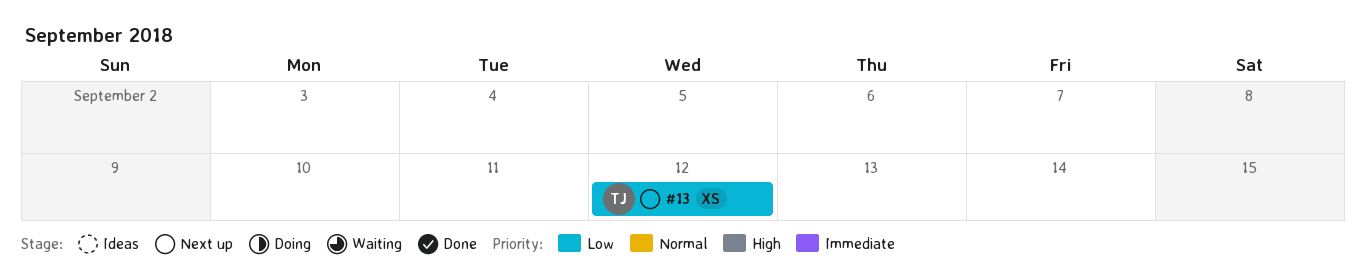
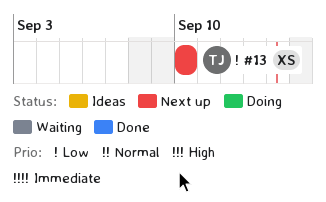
#13, start: Sep 12 -> Sep 10
#13, due: Sep 12 -> Sep 10

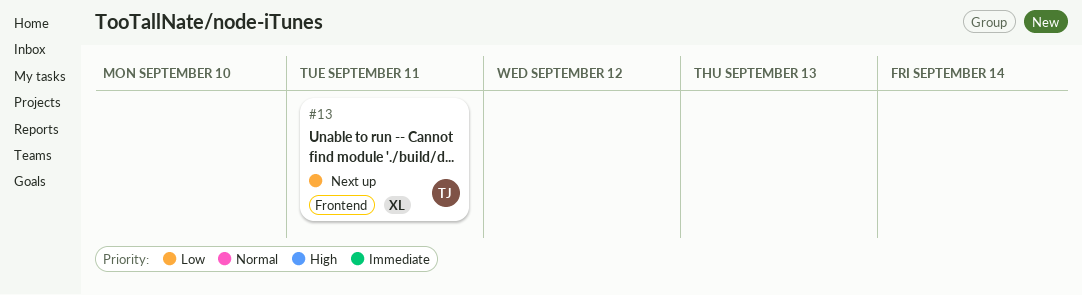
#13, estimate: XS -> XL
#13, due: Sep 10 -> Sep 11

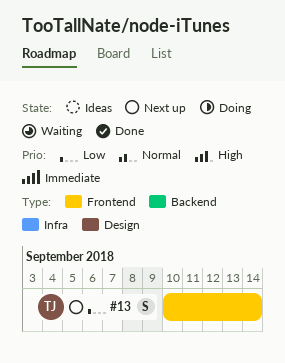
#13, estimate: XL -> S
#13, due: Sep 11 -> Sep 14

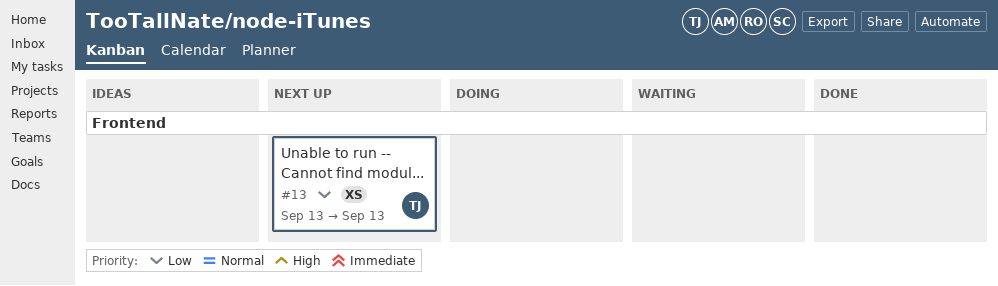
#13, estimate: S -> XS
#13, start: Sep 10 -> Sep 13
#13, due: Sep 14 -> Sep 13

